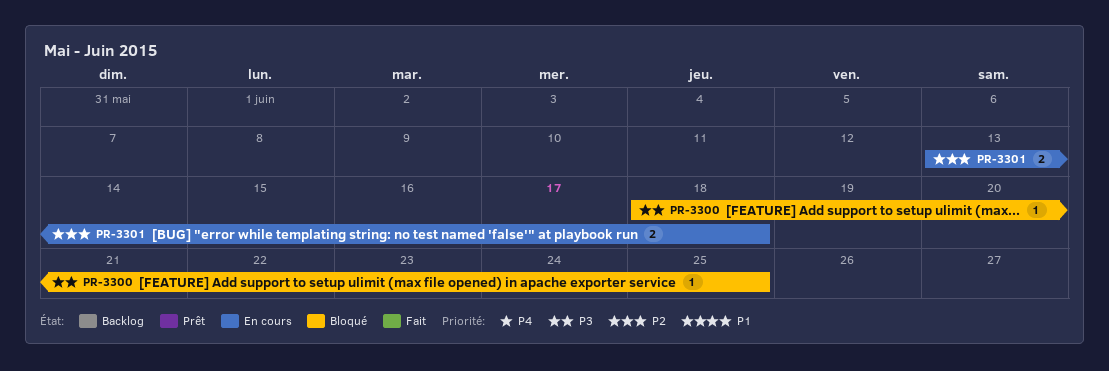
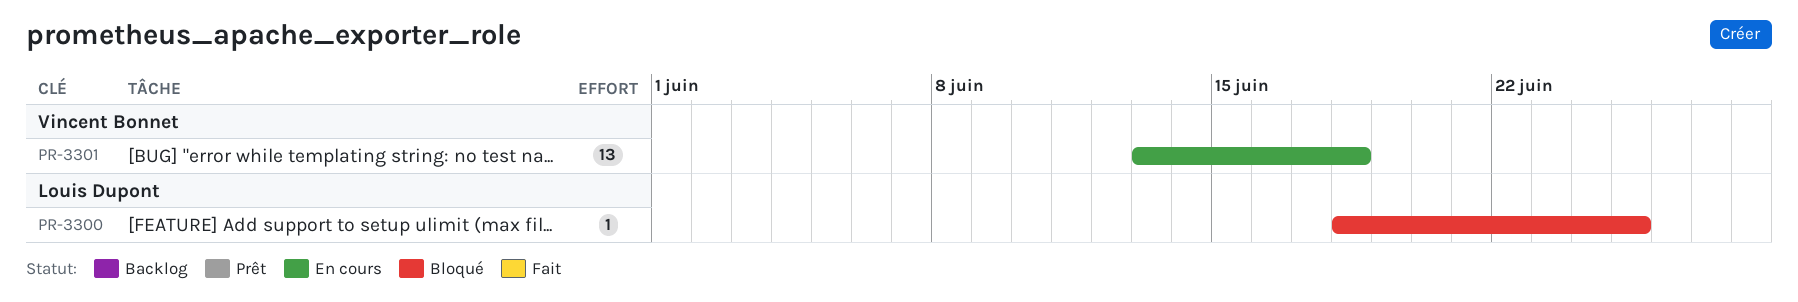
PR-3301, estimate: 2 -> 13

